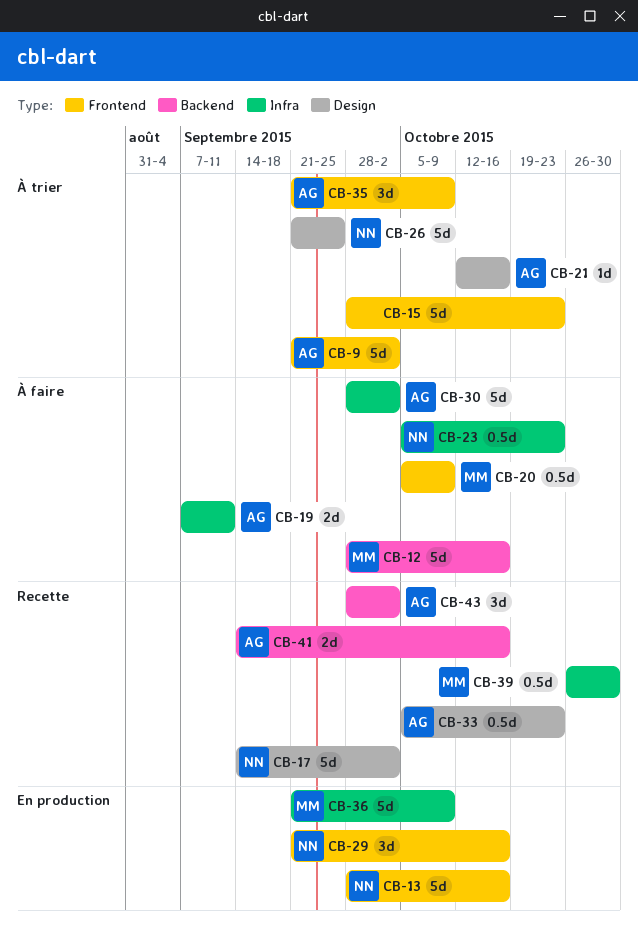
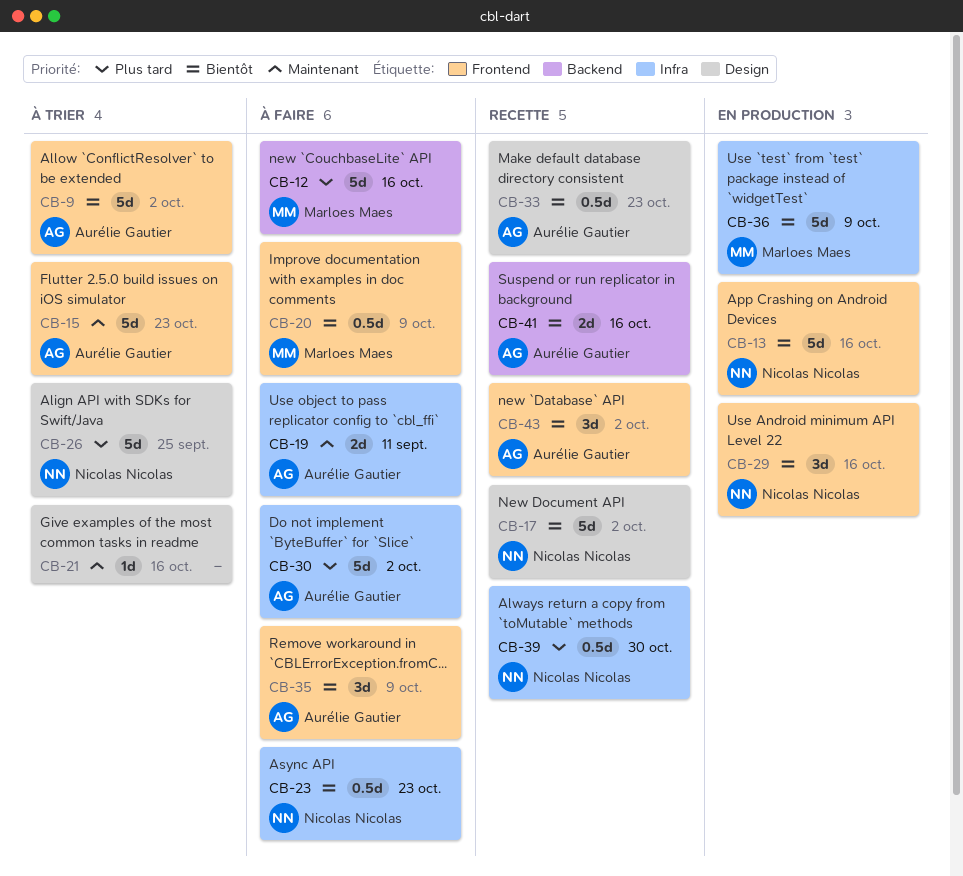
CB-15, owner: none -> Aurélie Gautier
CB-21, owner: Aurélie Gautier -> none
CB-35, status: À trier -> À faire
CB-39, owner: Marloes Maes -> Nicolas Nicolas
CB-43, label: Backend -> Frontend

